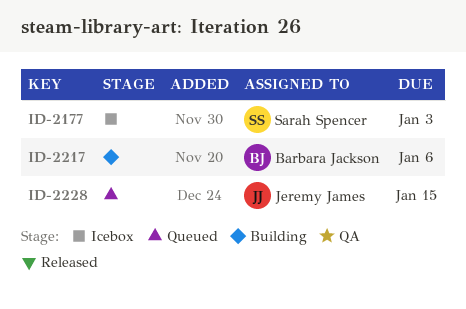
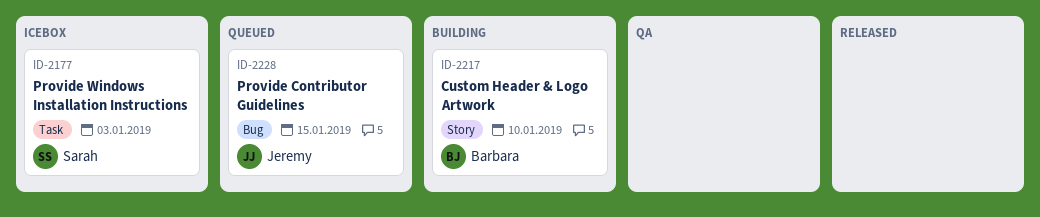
ID-2217, due: Jan 6 -> Jan 10

